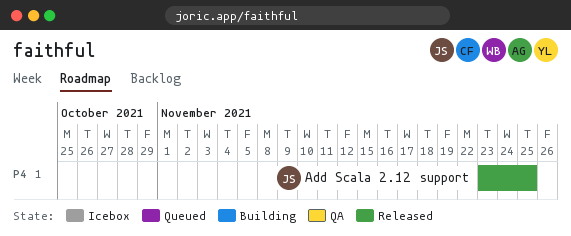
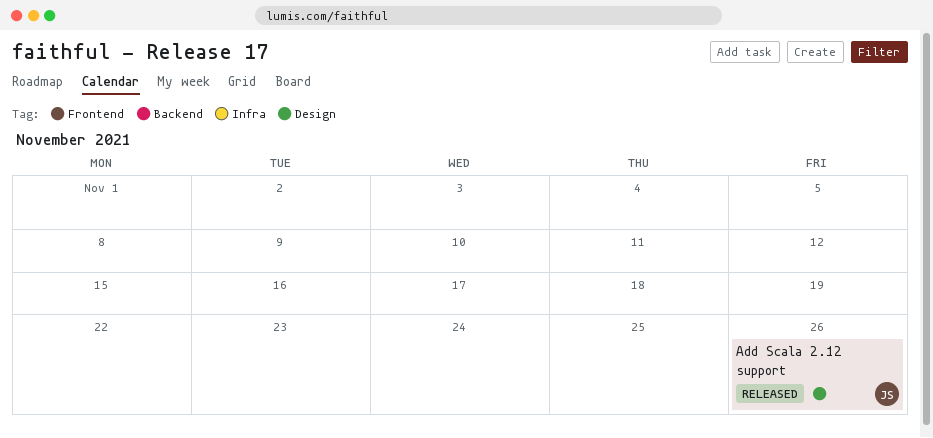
Add Scala 2.12 support, due: Nov 25 -> Nov 26

